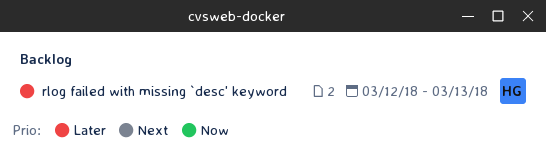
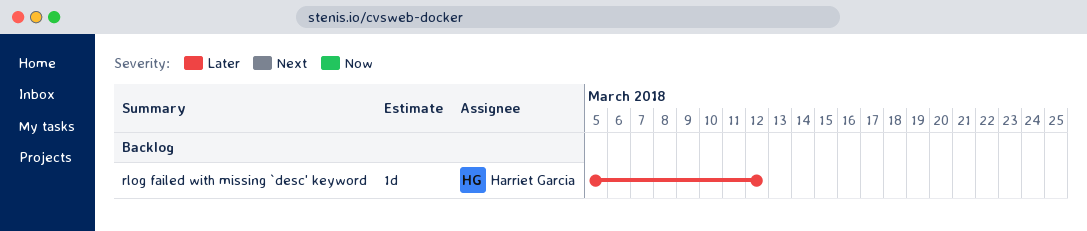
rlog failed with missing `desc' keyword, start: Mar 12 -> Mar 5
rlog failed with missing `desc' keyword, due: Mar 13 -> Mar 12

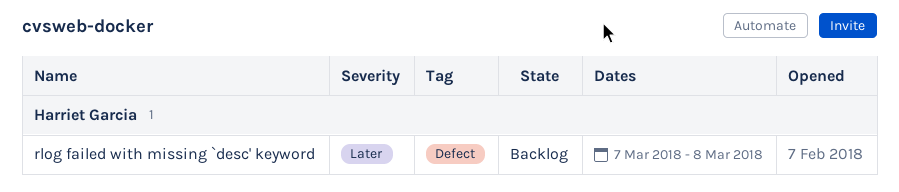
rlog failed with missing `desc' keyword, start: Mar 5 -> Mar 7
rlog failed with missing `desc' keyword, due: Mar 12 -> Mar 8

